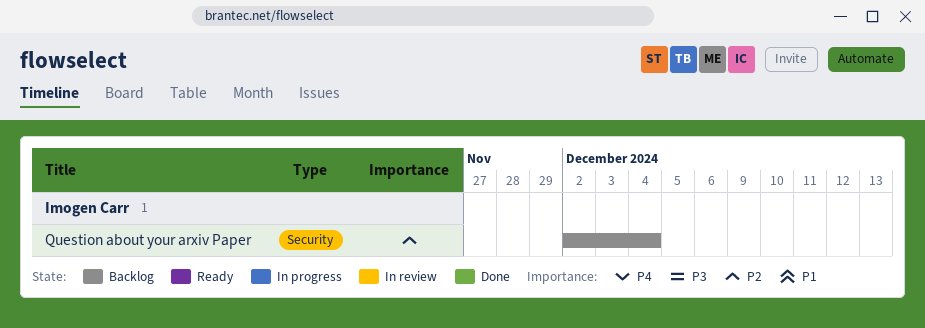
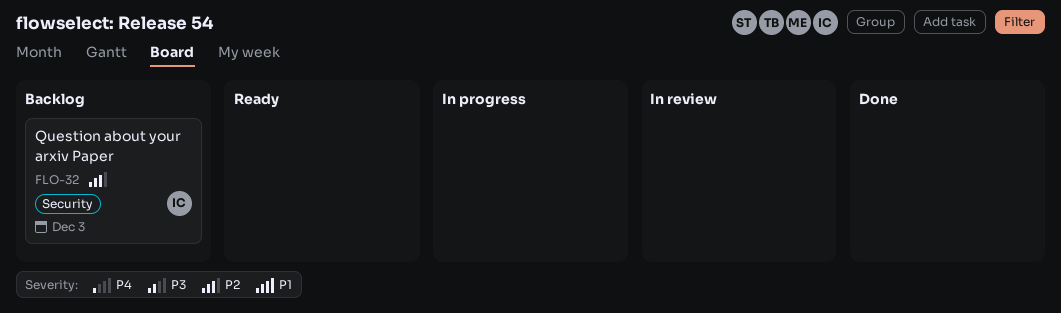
Question about your arxiv Paper, due: Dec 4 -> Dec 3

